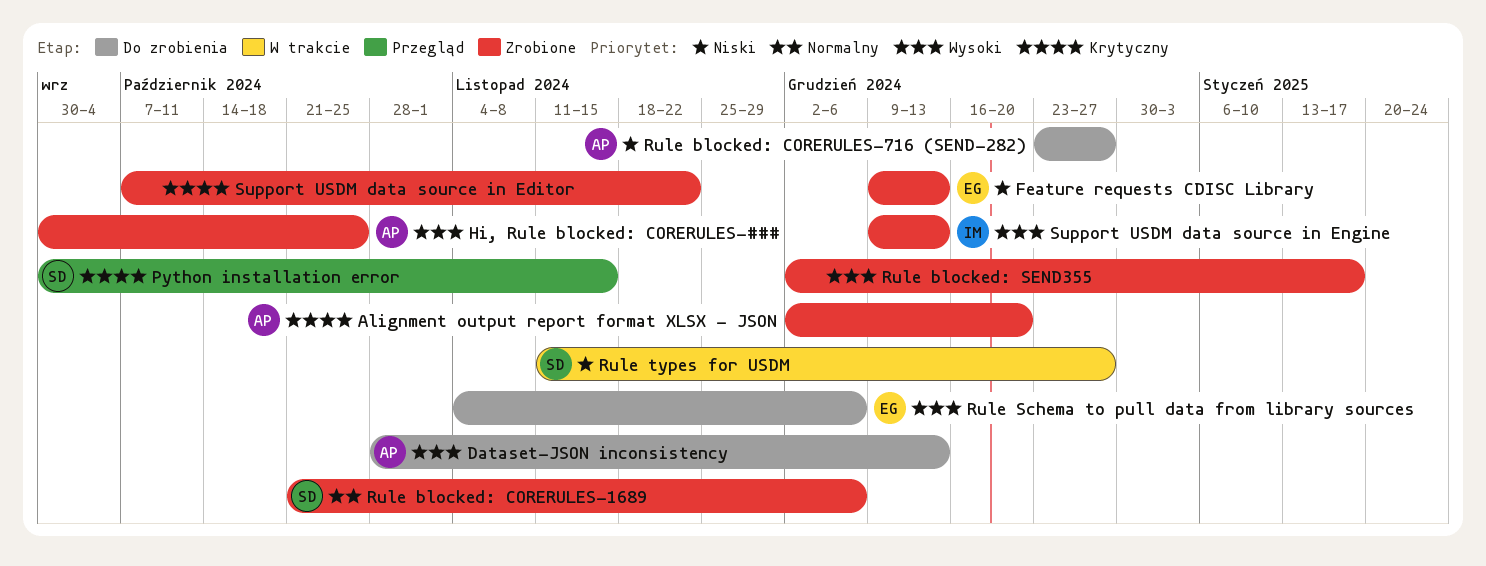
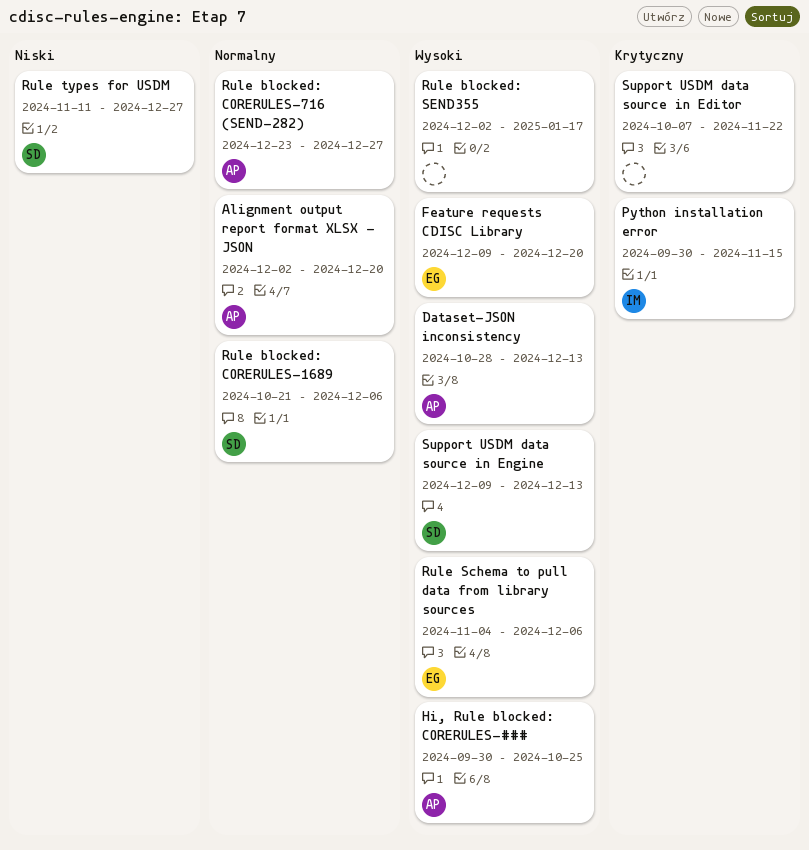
Alignment output report format XLSX - JSON, priority: Krytyczny -> Normalny
Feature requests CDISC Library, priority: Niski -> Wysoki
Feature requests CDISC Library, due: Dec 13 -> Dec 20
Python installation error, owner: SD -> IM
Rule blocked: CORERULES-716 (SEND-282), priority: Niski -> Normalny
Support USDM data source in Engine, owner: IM -> SD

